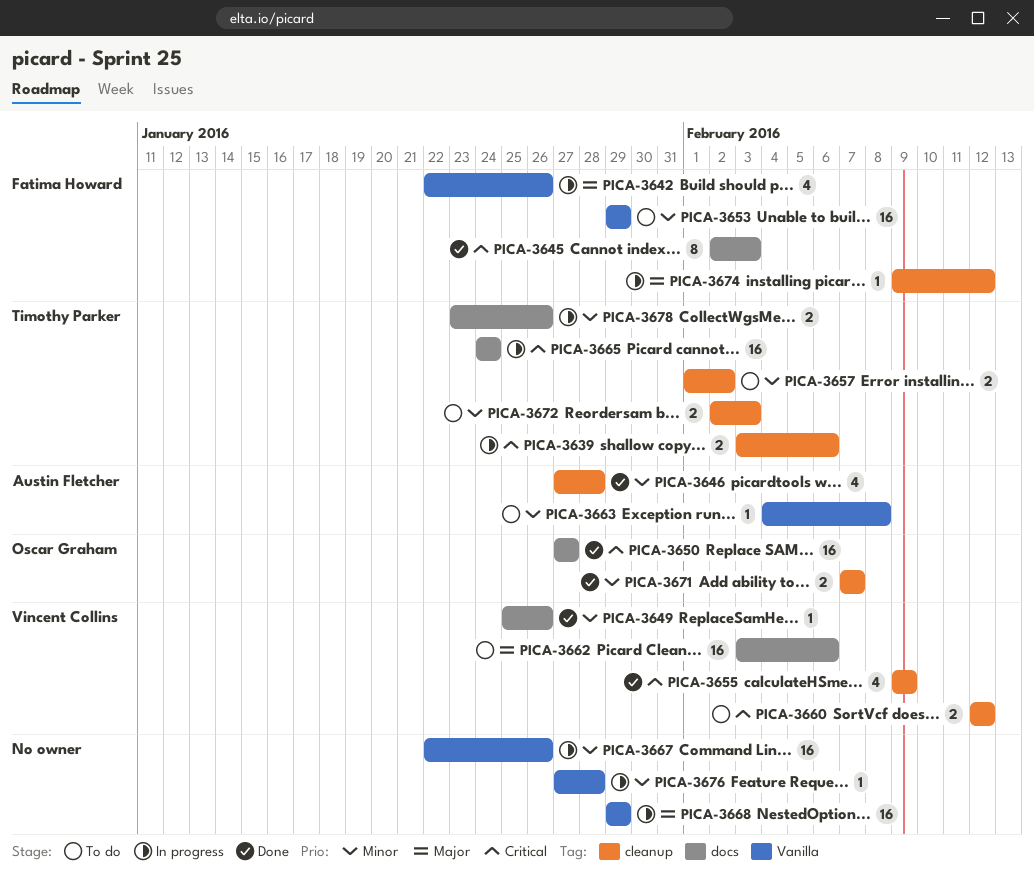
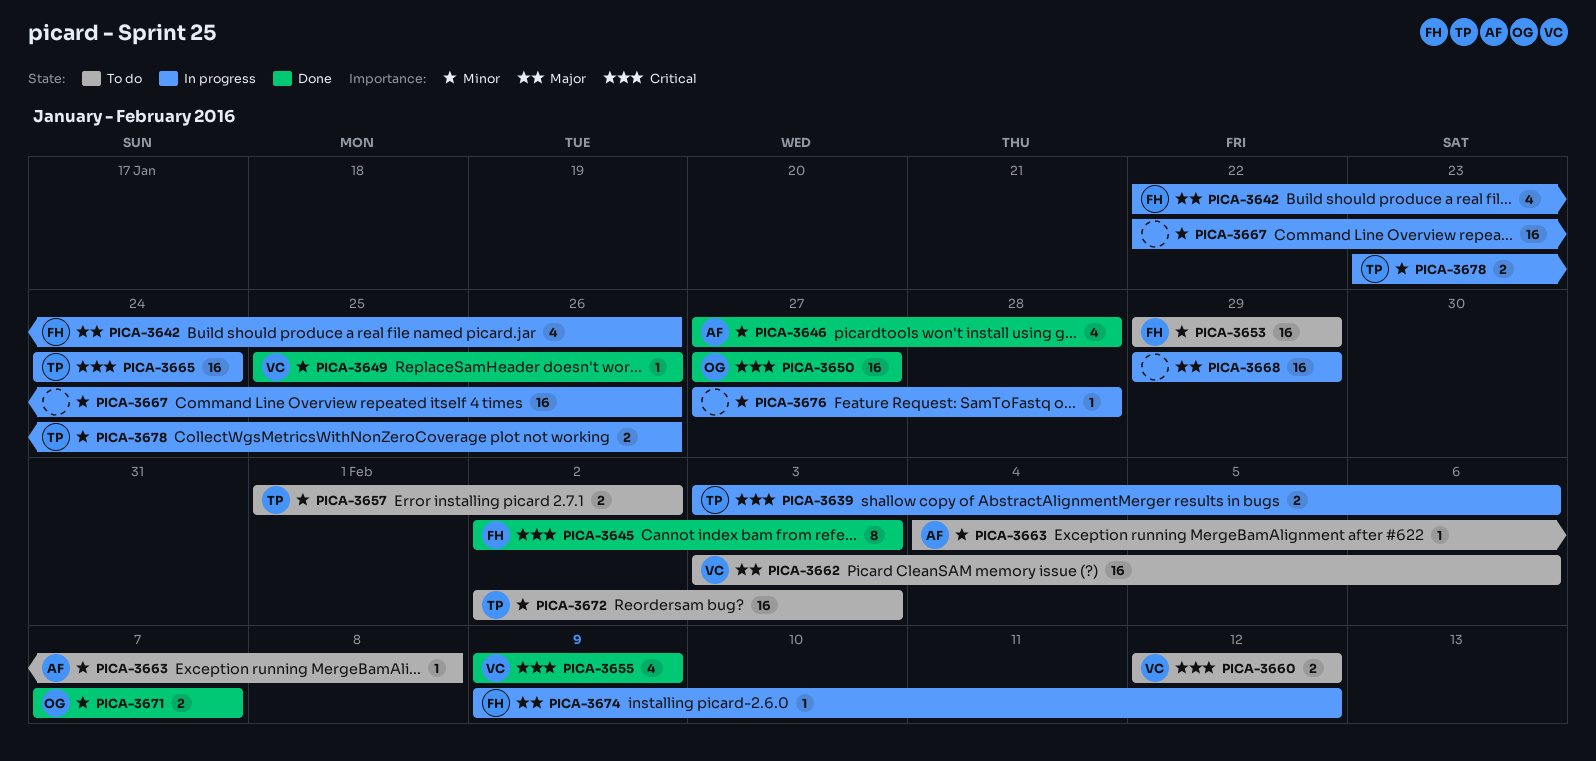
PICA-3672, estimate: 2 -> 16

